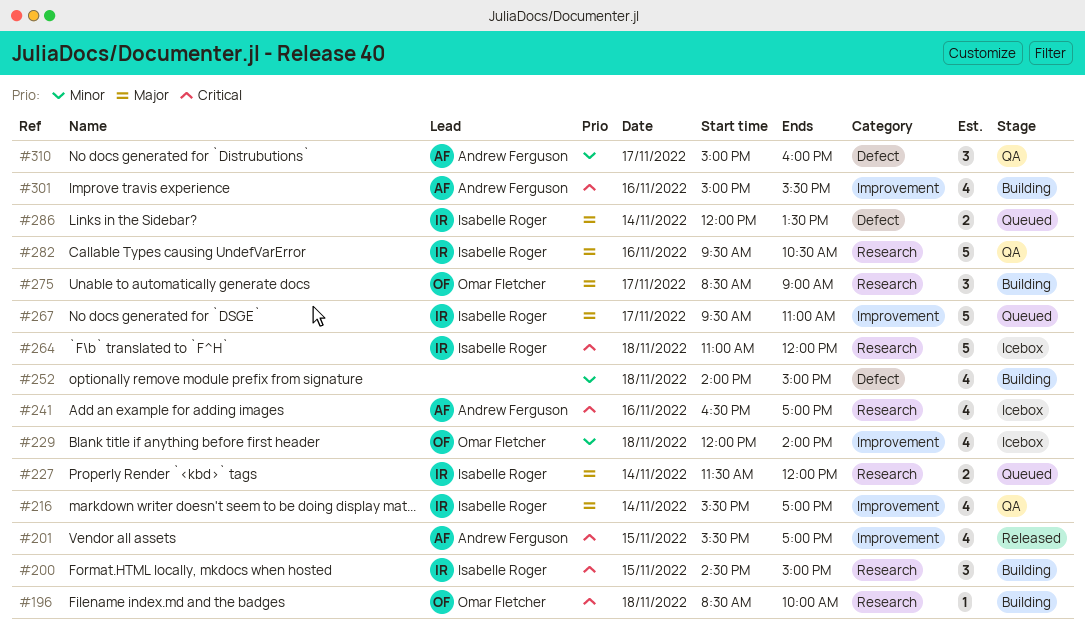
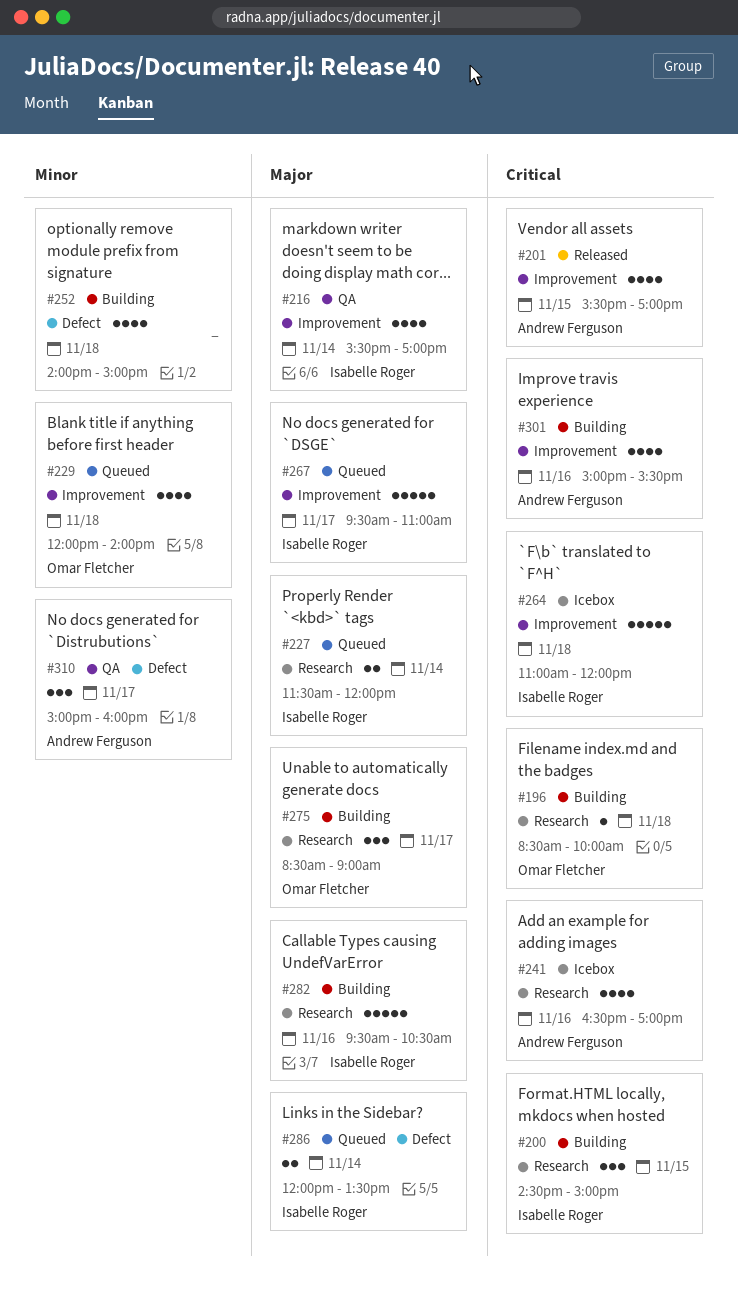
#229, status: Icebox -> Queued
#264, label: Research -> Improvement
#282, status: QA -> Building

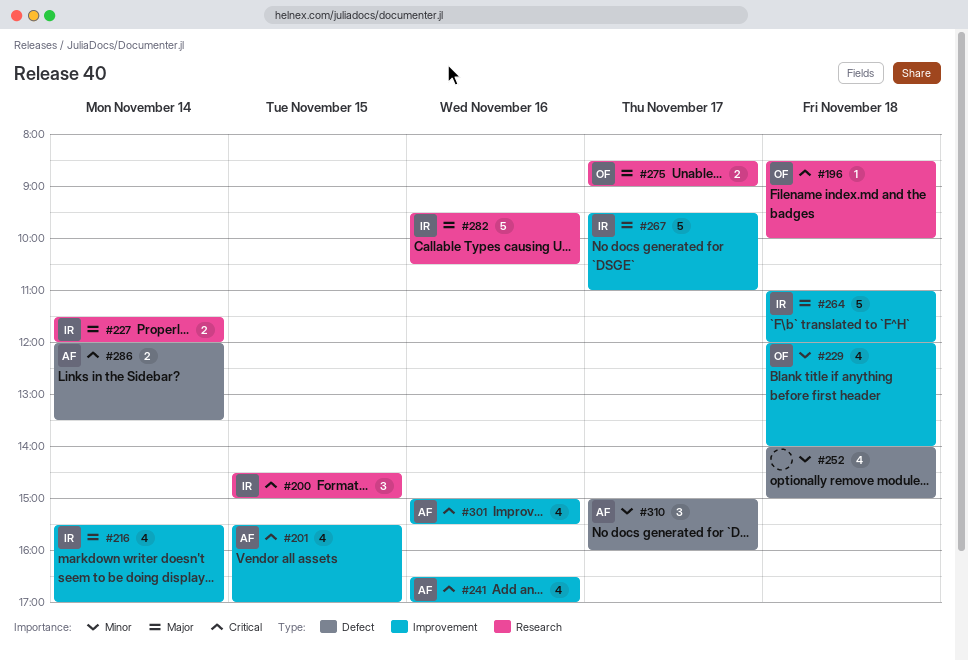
#241, label: Research -> Improvement
#264, priority: Critical -> Major
#275, estimate: 3 -> 2
#286, owner: Isabelle Roger -> Andrew Ferguson
#286, priority: Major -> Critical

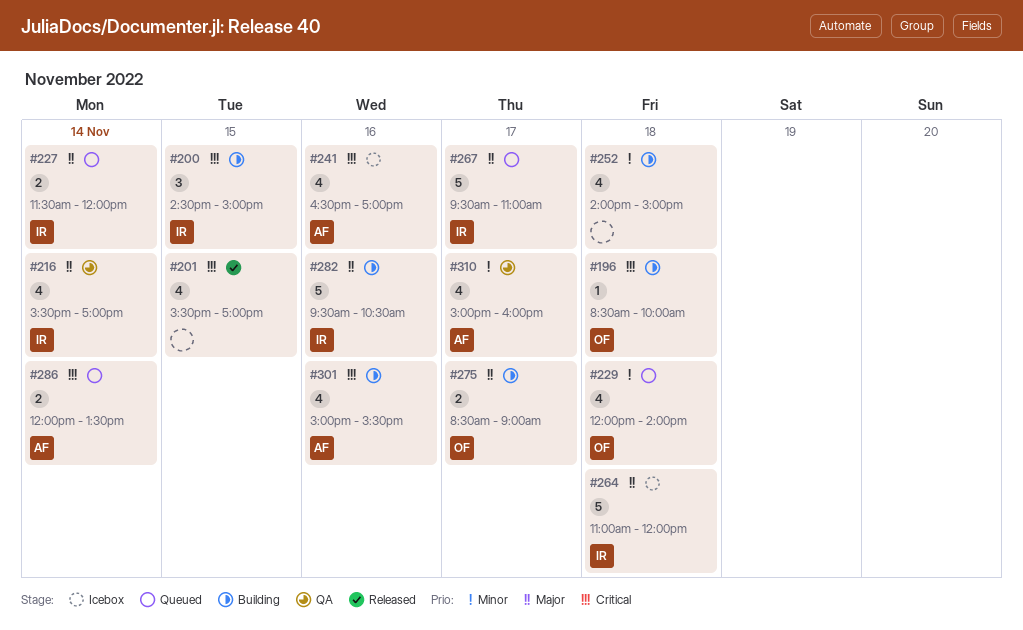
#201, owner: AF -> none
#310, estimate: 3 -> 4

